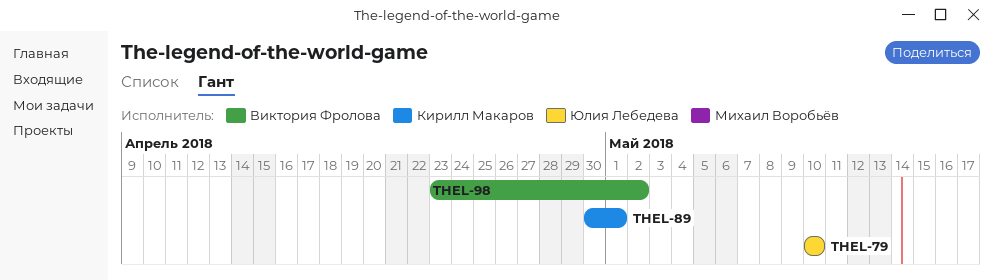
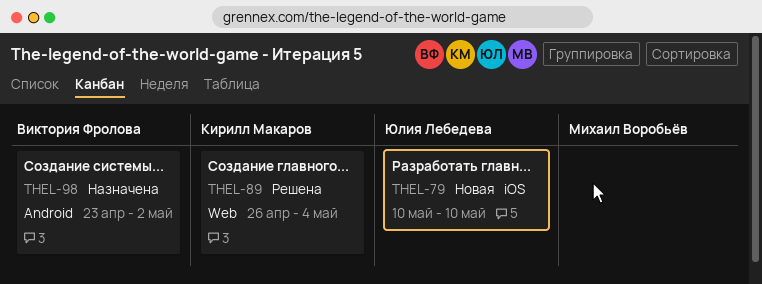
THEL-89, start: Apr 30 -> Apr 26
THEL-89, due: May 1 -> May 4

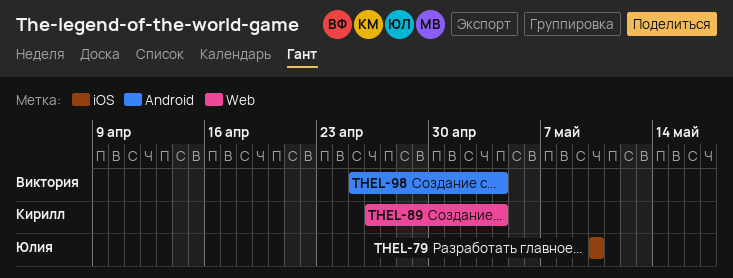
THEL-98, start: Apr 23 -> Apr 25
THEL-98, due: May 2 -> May 4

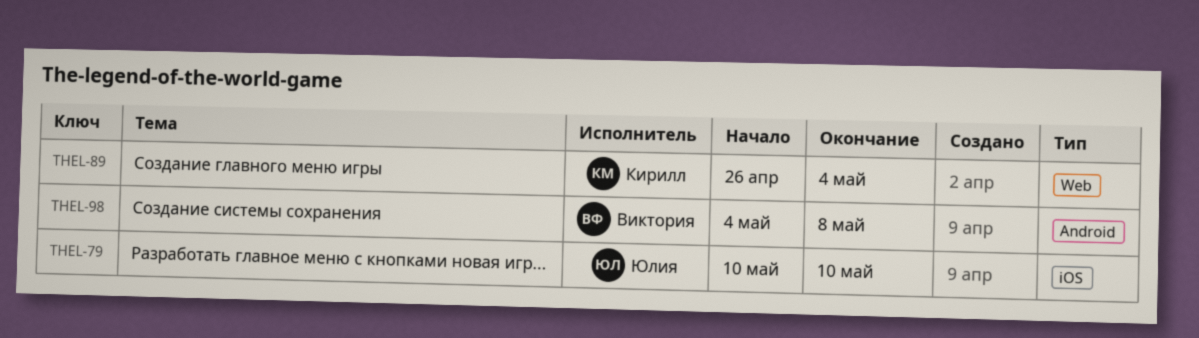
THEL-98, start: Apr 25 -> May 4
THEL-98, due: May 4 -> May 8

